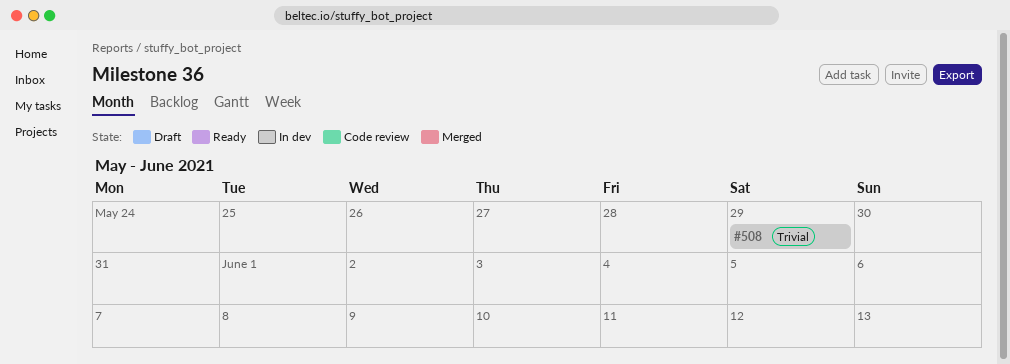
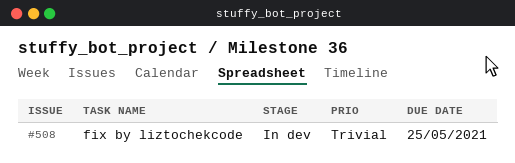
#508, due: May 29 -> May 25

